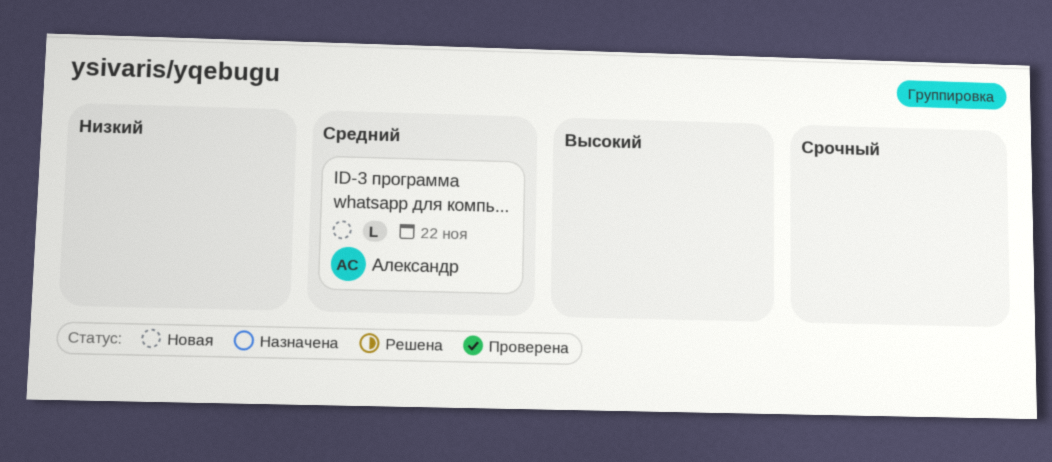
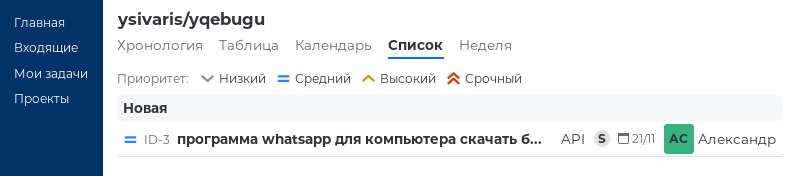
ID-3, estimate: L -> S
ID-3, due: Nov 22 -> Nov 21

